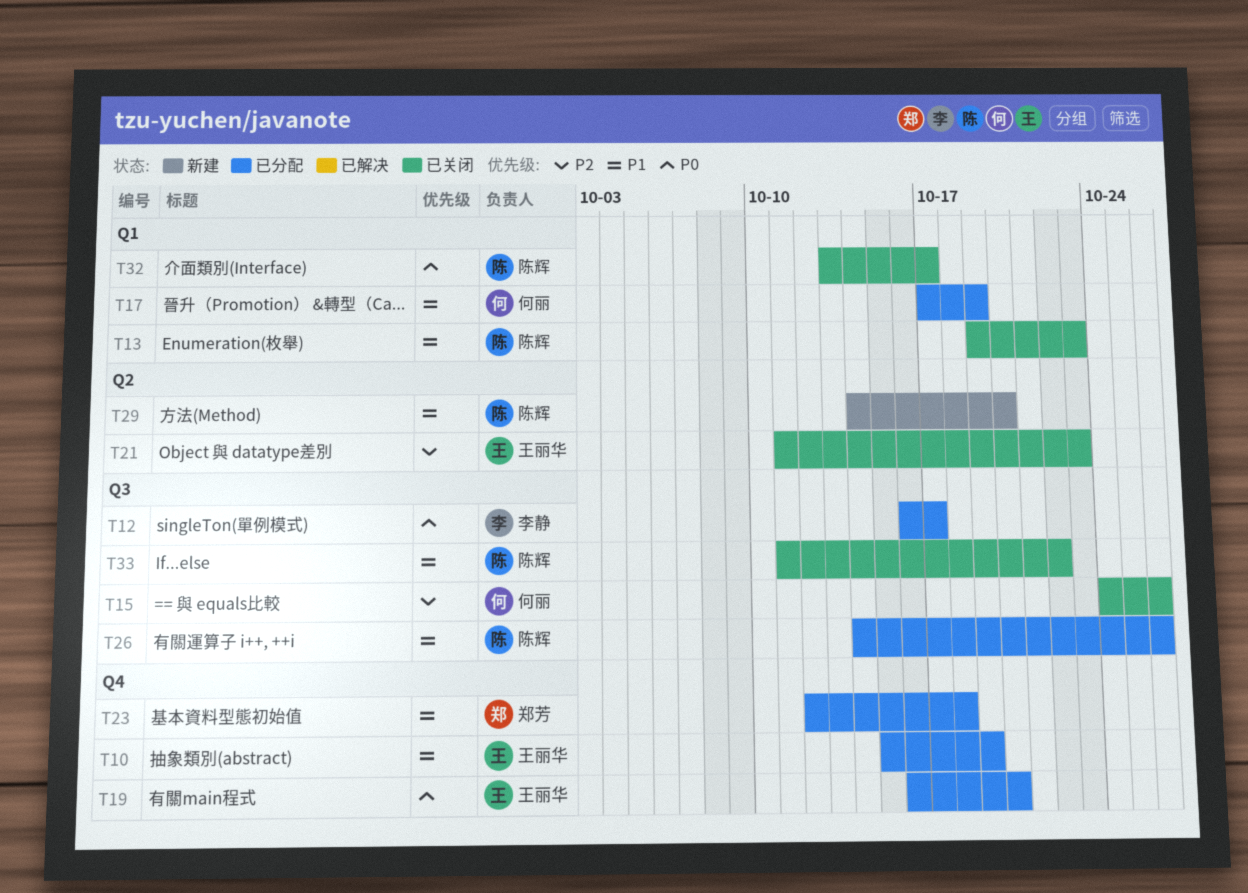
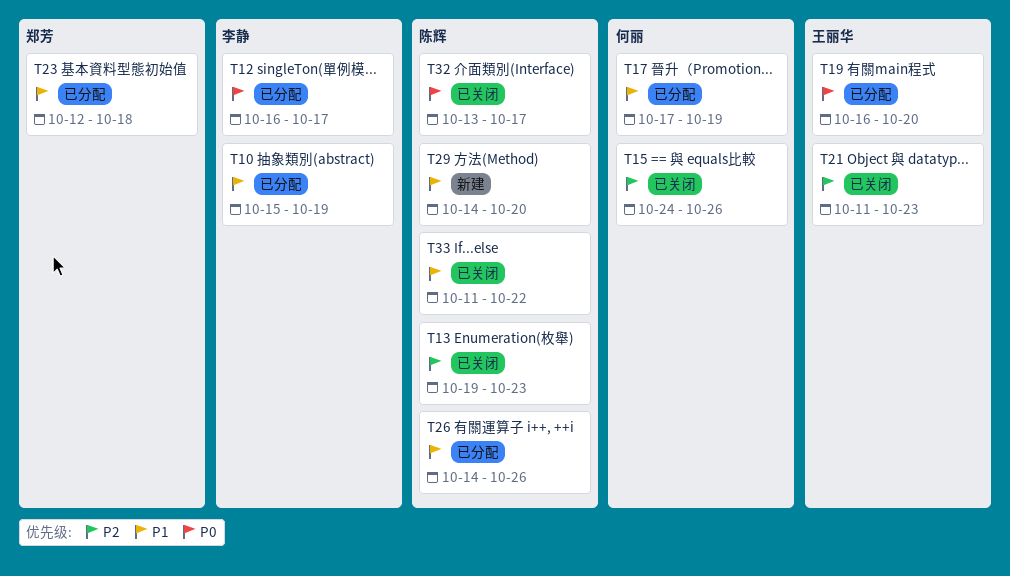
T10, owner: 王丽华 -> 李静
T13, priority: P1 -> P2

